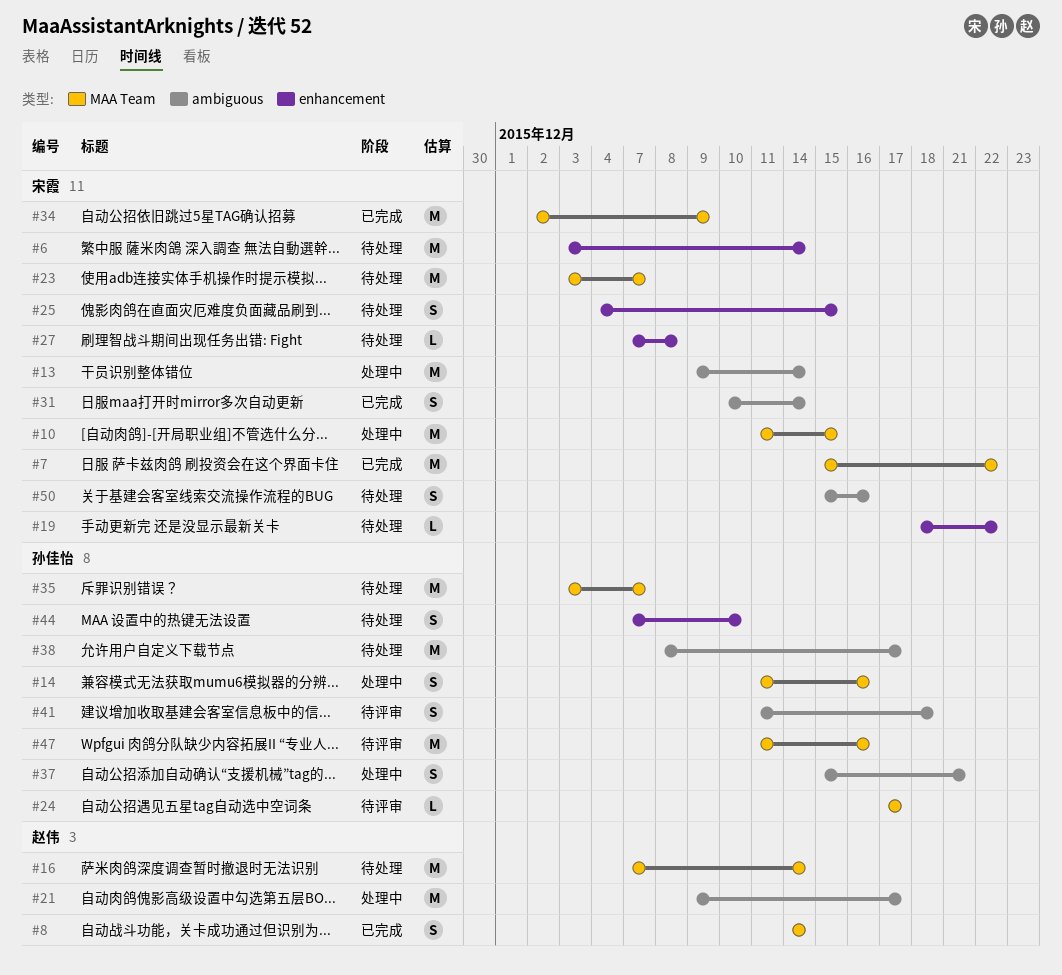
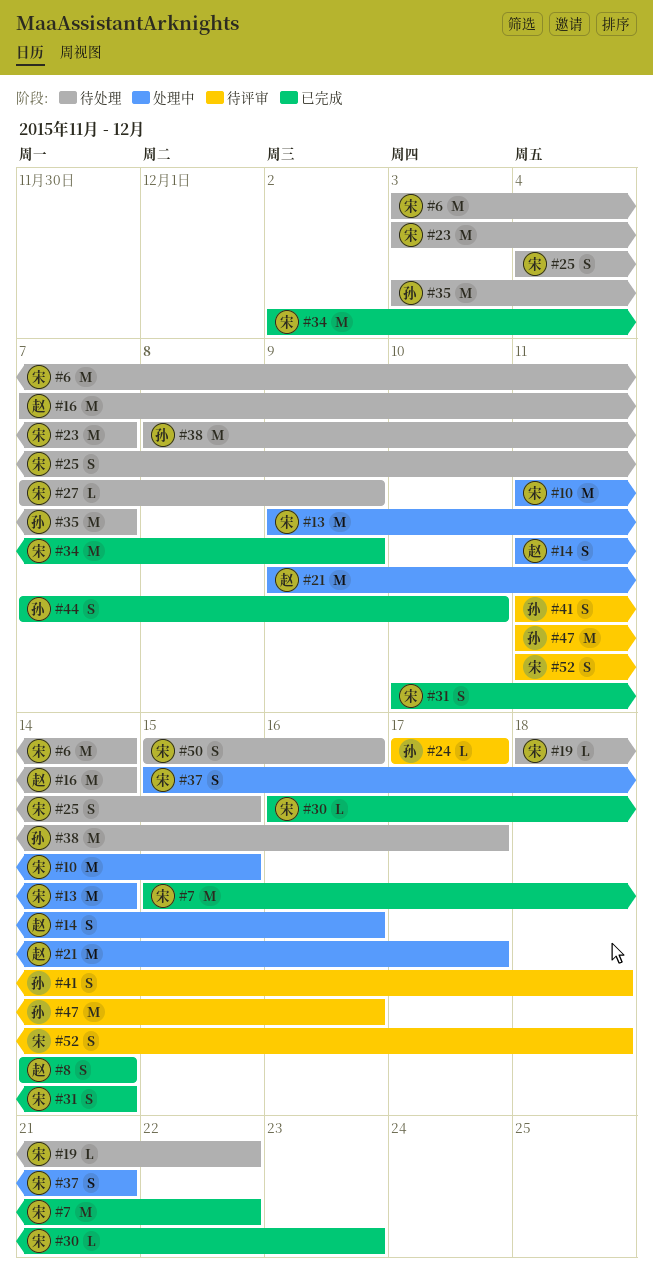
#14, owner: 孙佳怡 -> 赵伟
#27, due: Dec 8 -> Dec 9
#30: none -> present
#37, owner: 孙佳怡 -> 宋霞
#44, status: 待处理 -> 已完成
#52: none -> present

